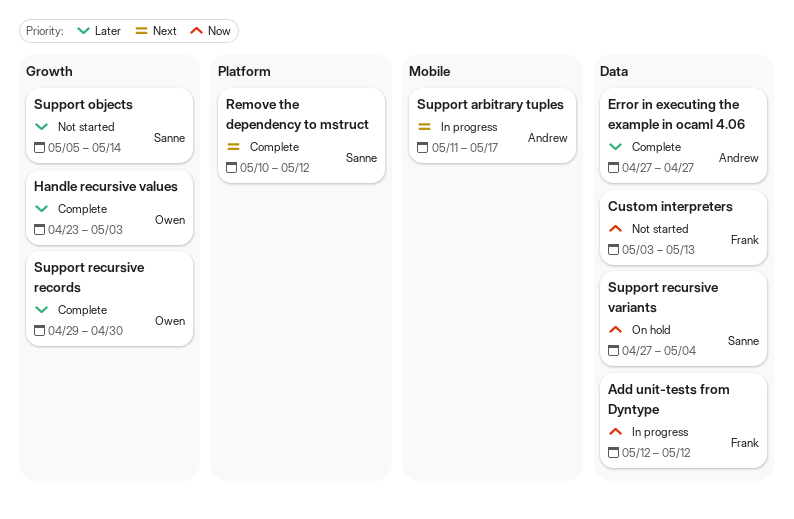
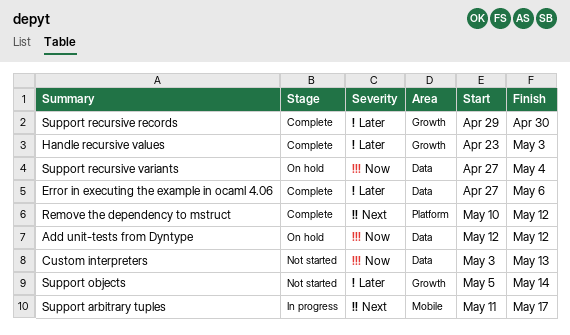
Add unit-tests from Dyntype, status: In progress -> On hold
Error in executing the example in ocaml 4.06, due: Apr 27 -> May 6

